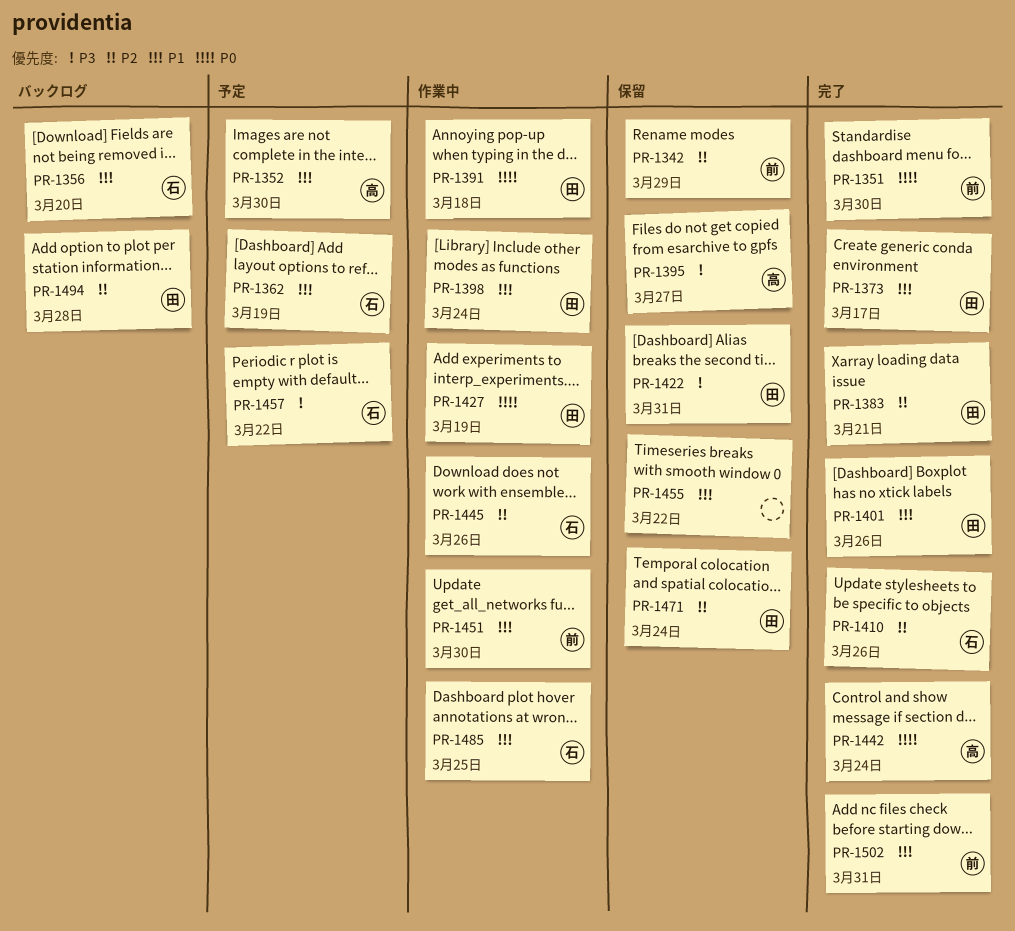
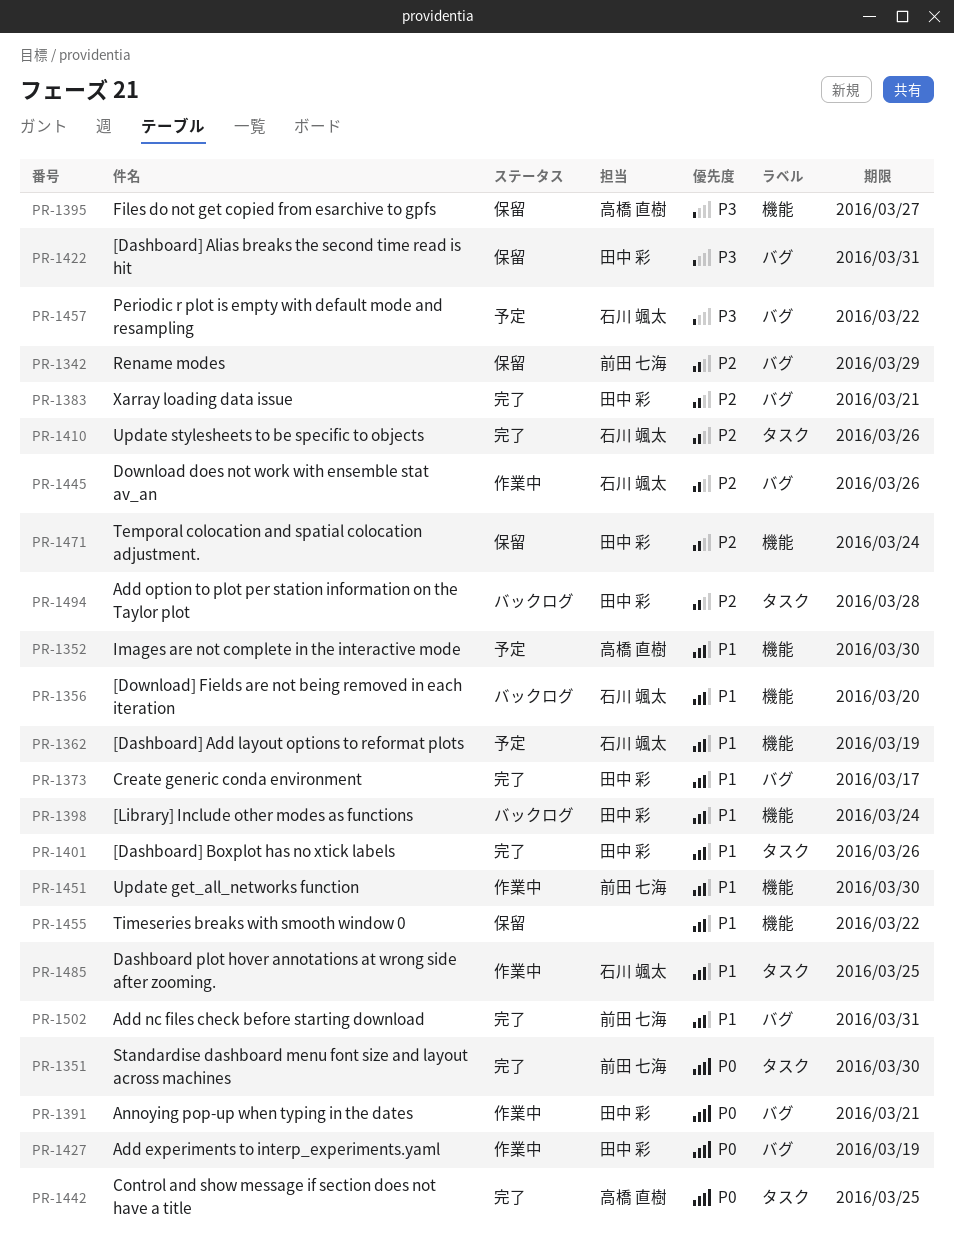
PR-1391, due: Mar 18 -> Mar 21
PR-1398, status: 作業中 -> バックログ
PR-1442, due: Mar 24 -> Mar 25

